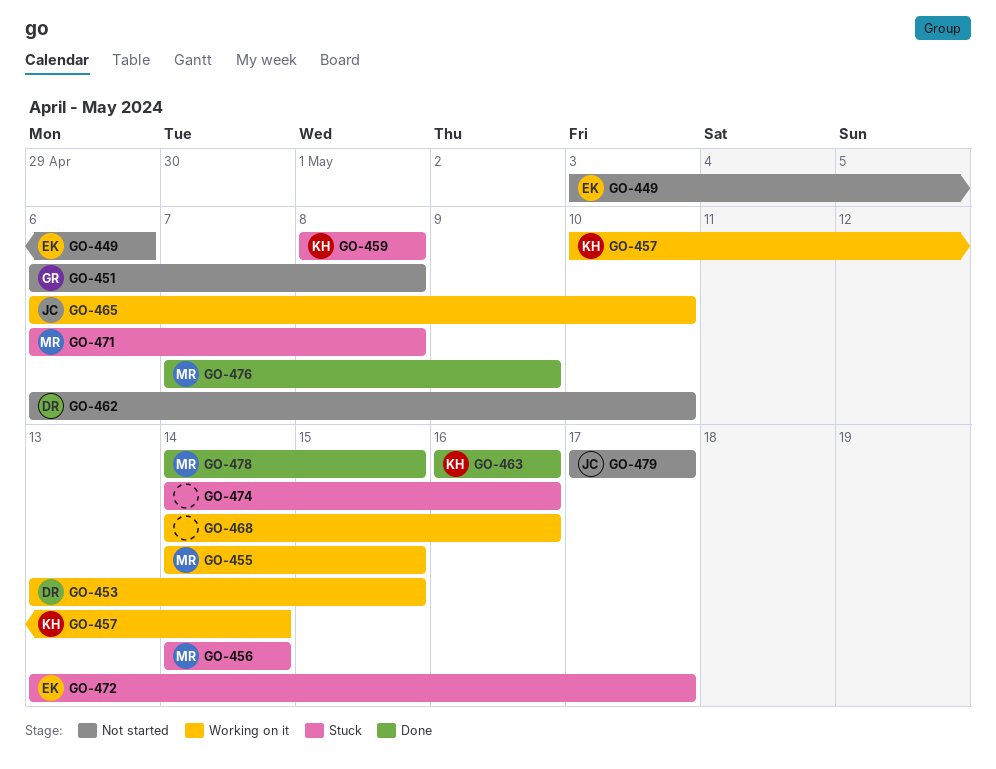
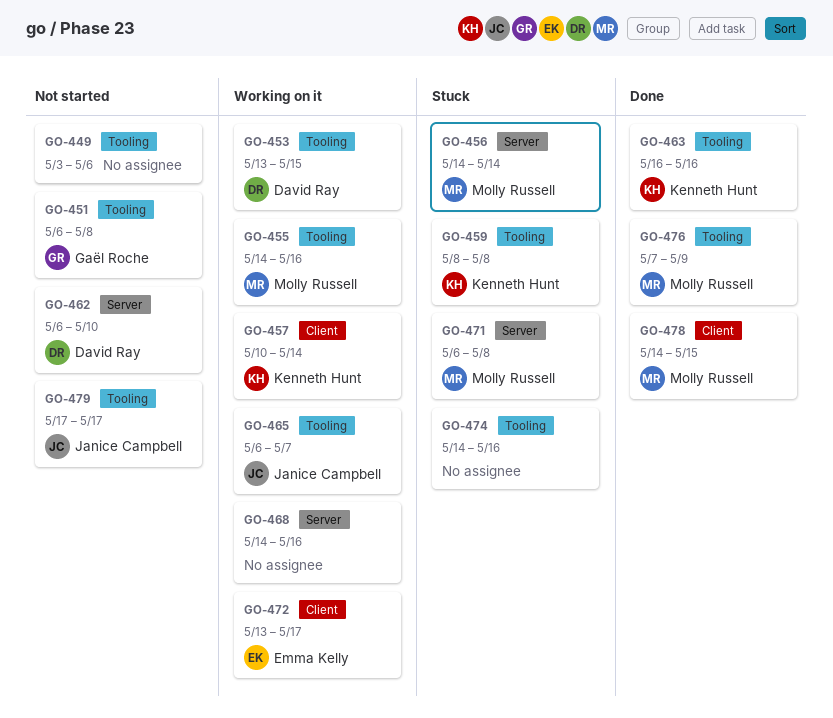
GO-449, owner: Emma Kelly -> none
GO-455, due: May 15 -> May 16
GO-465, due: May 10 -> May 7
GO-472, status: Stuck -> Working on it

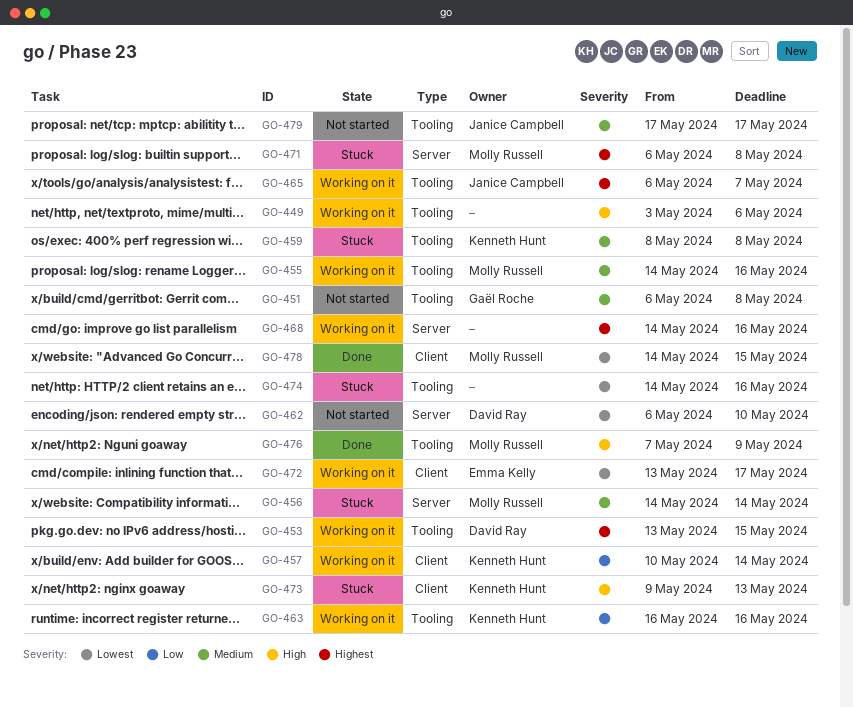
GO-449, status: Not started -> Working on it
GO-463, status: Done -> Working on it
GO-473: none -> present

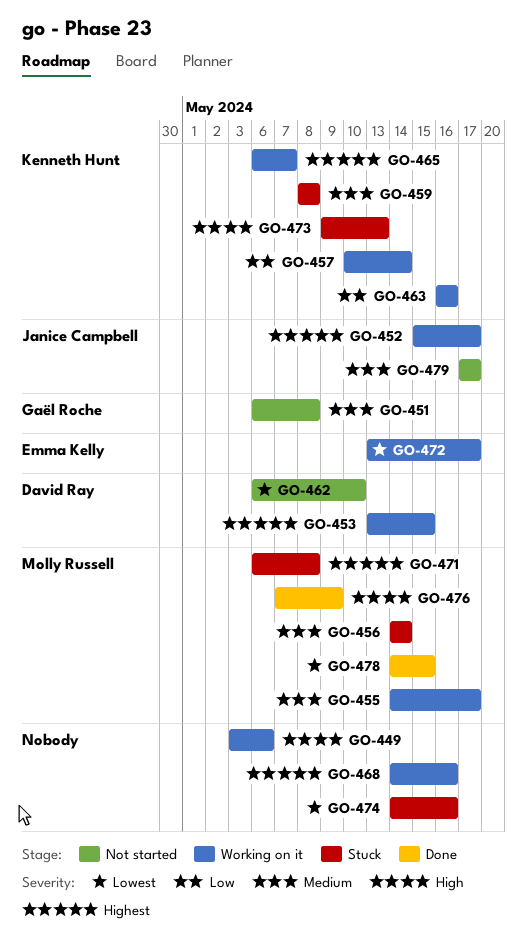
GO-452: none -> present
GO-455, due: May 16 -> May 17
GO-465, owner: Janice Campbell -> Kenneth Hunt

